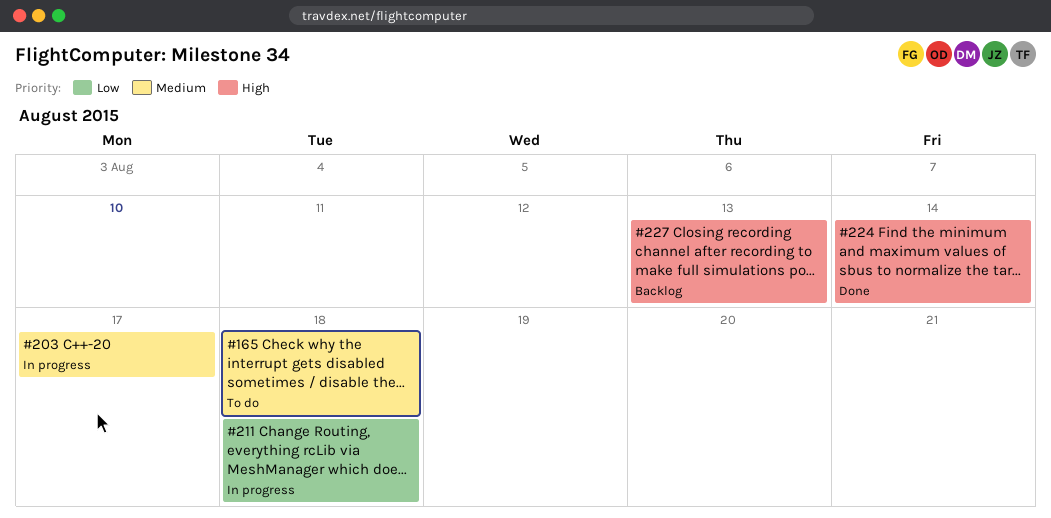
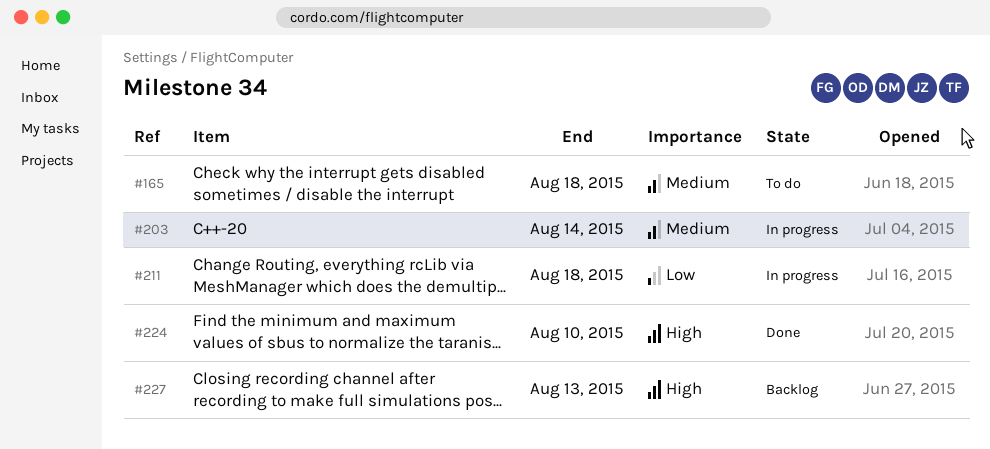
#203, due: Aug 17 -> Aug 14
#224, due: Aug 14 -> Aug 10

